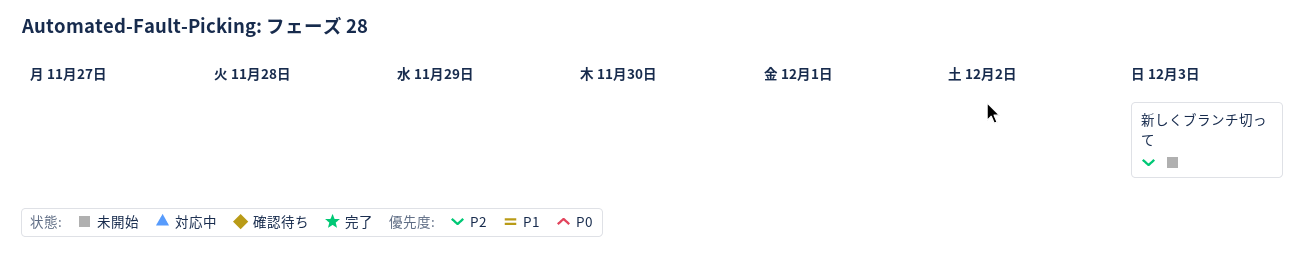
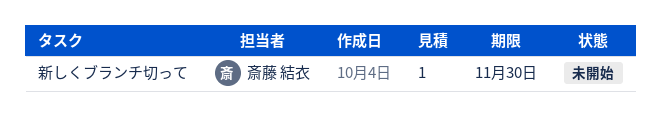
新しくブランチ切って, due: Dec 3 -> Nov 30

